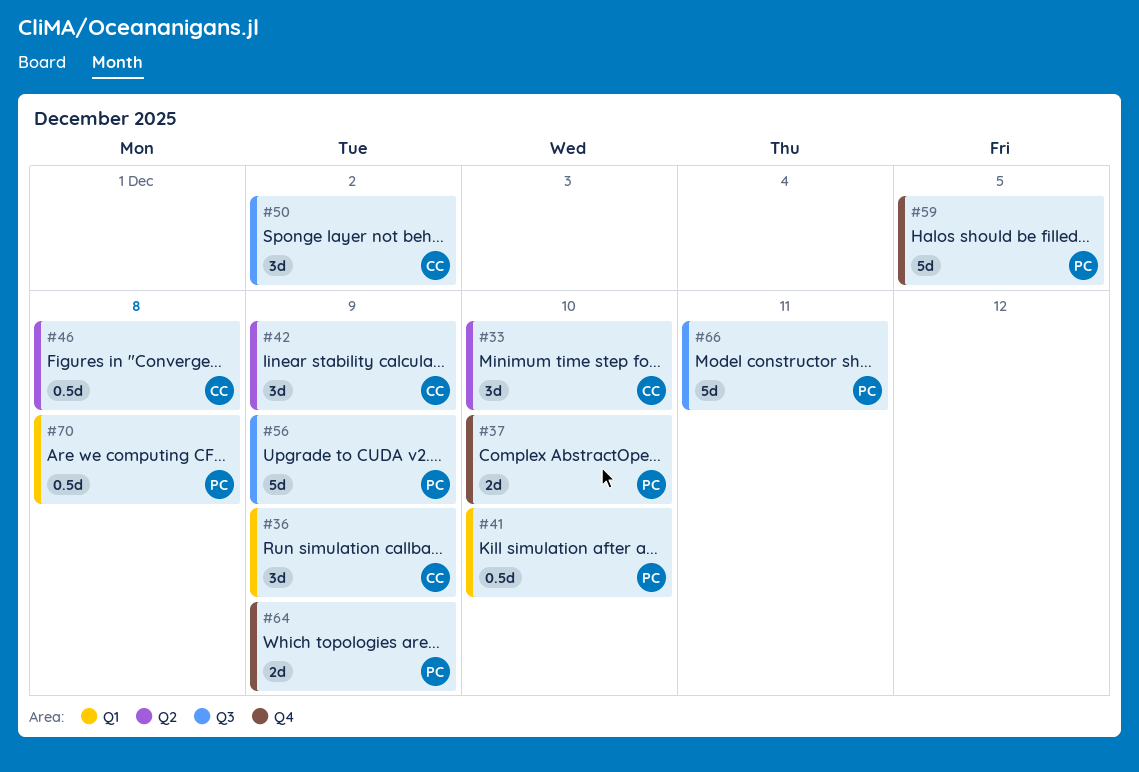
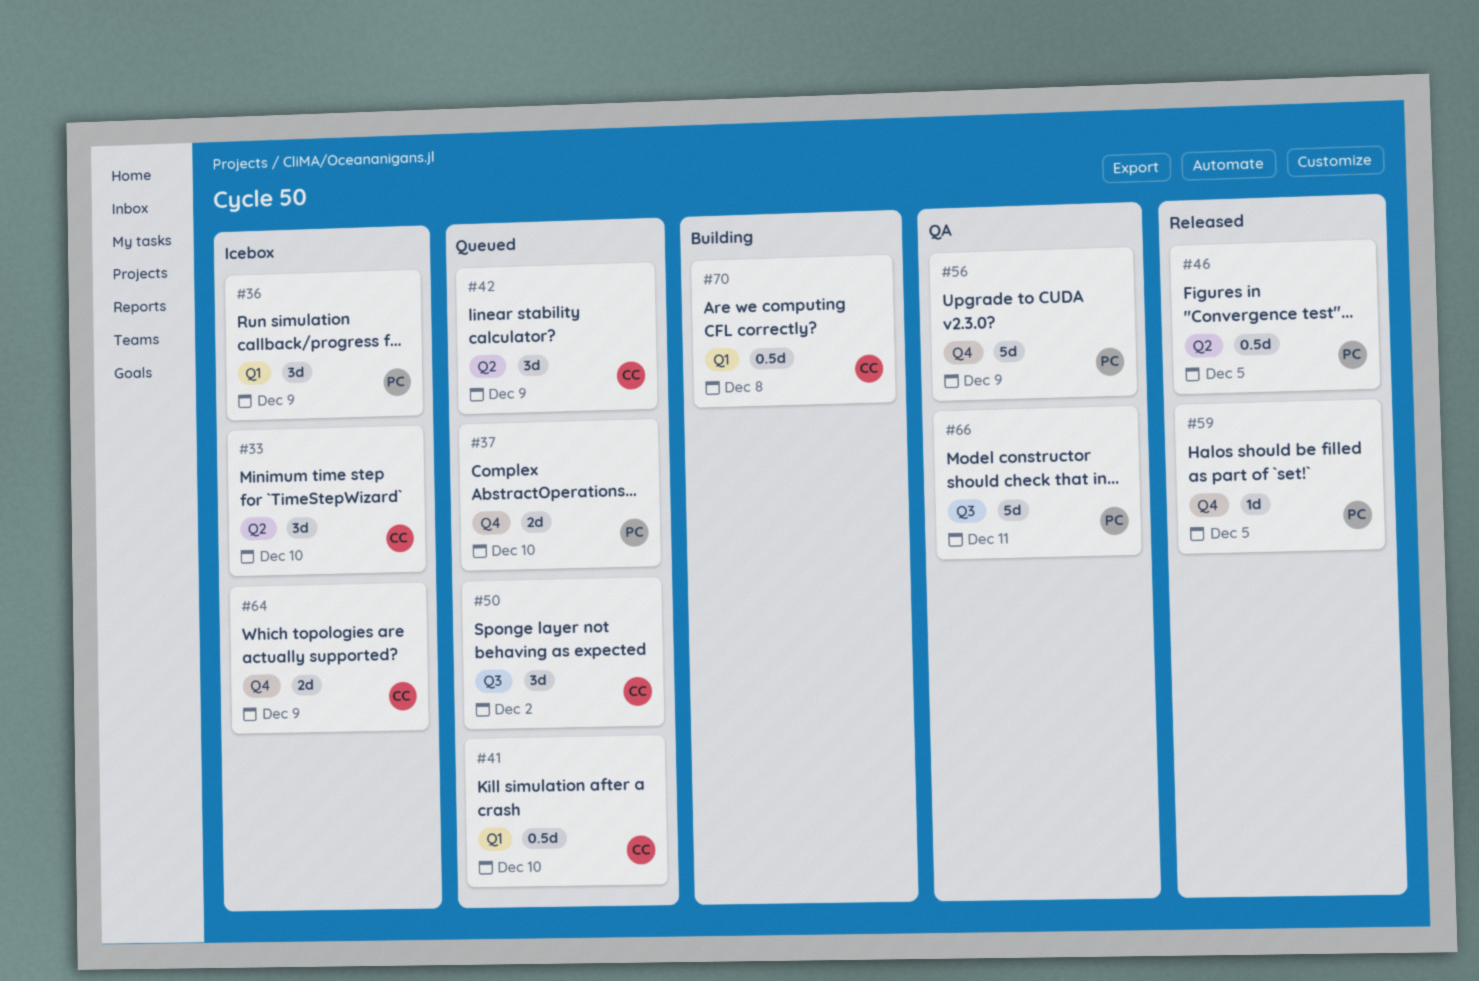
#36, owner: CC -> PC
#41, owner: PC -> CC
#46, owner: CC -> PC
#46, due: Dec 8 -> Dec 5
#56, label: Q3 -> Q4
#59, estimate: 5d -> 1d
#64, owner: PC -> CC
#70, owner: PC -> CC

